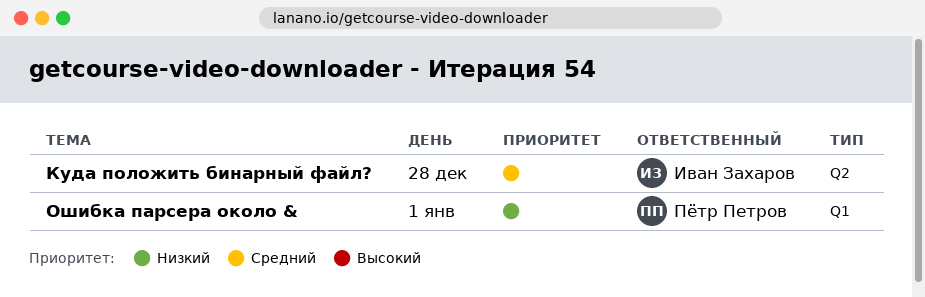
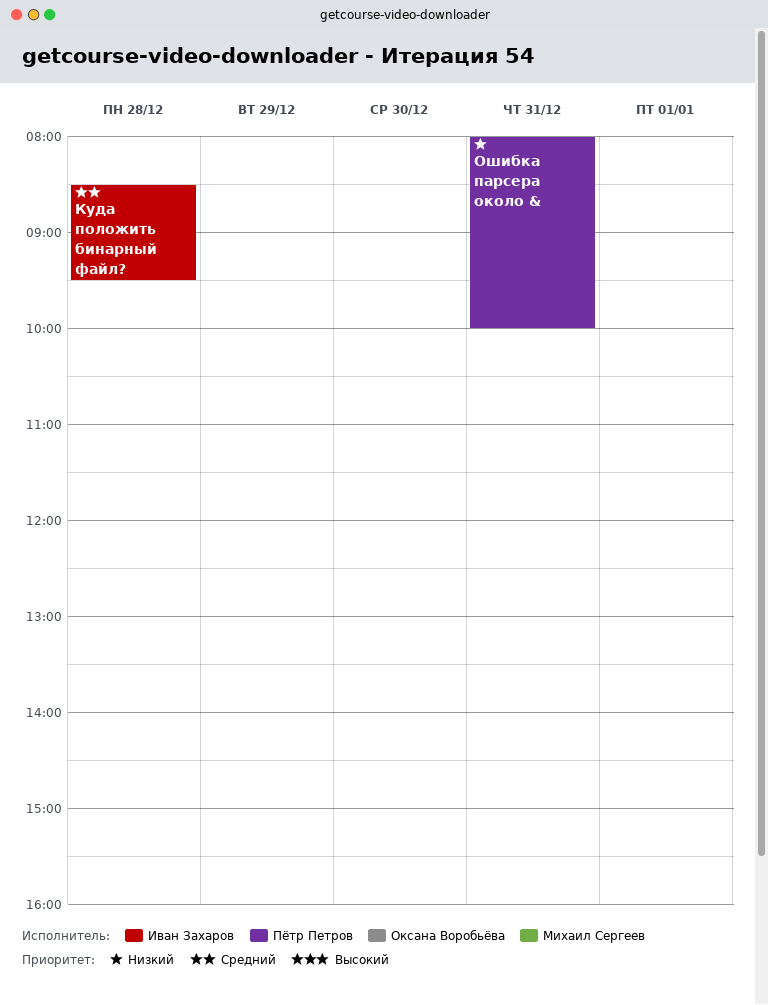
Ошибка парсера около &, day: Jan 1 -> Dec 31

